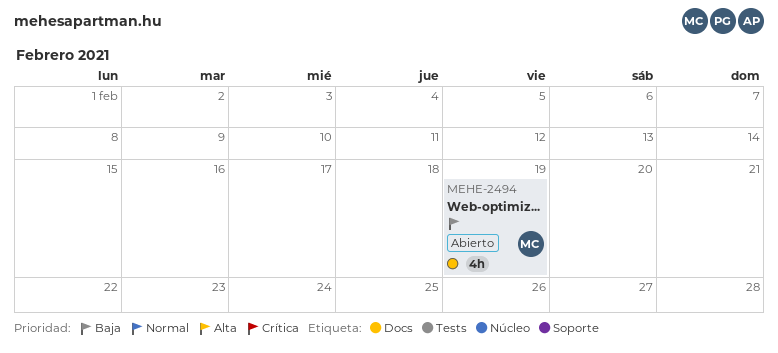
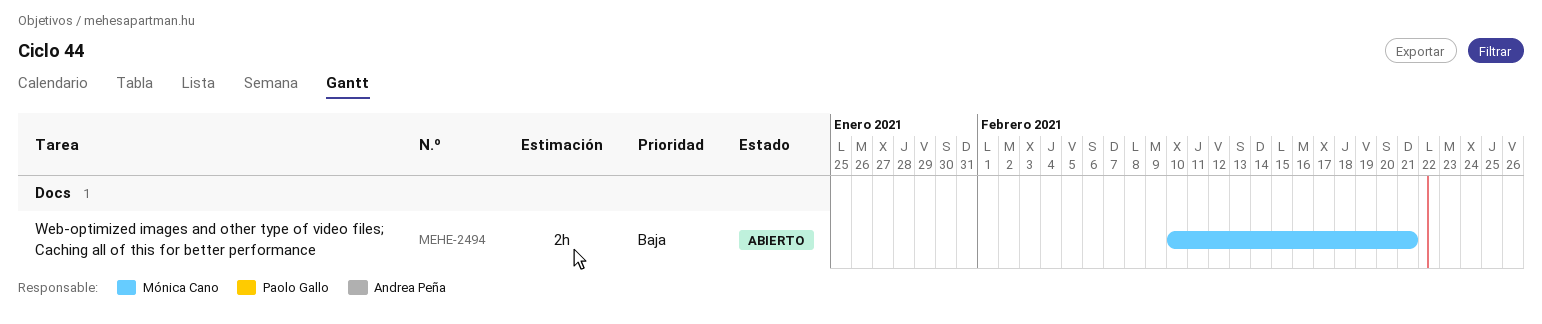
MEHE-2494, estimate: 4h -> 2h
MEHE-2494, due: Feb 19 -> Feb 21

